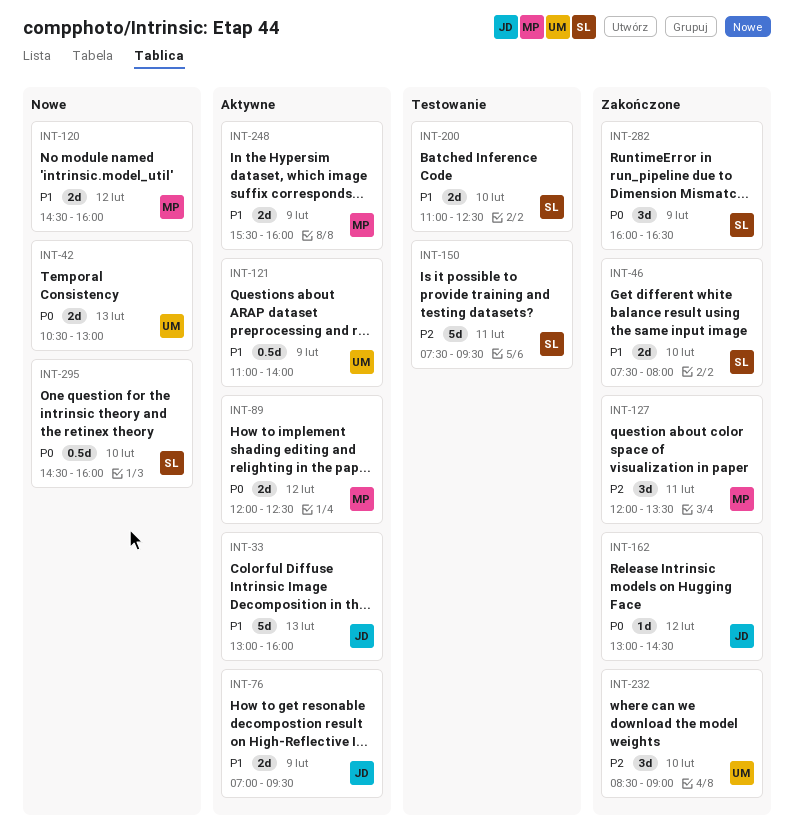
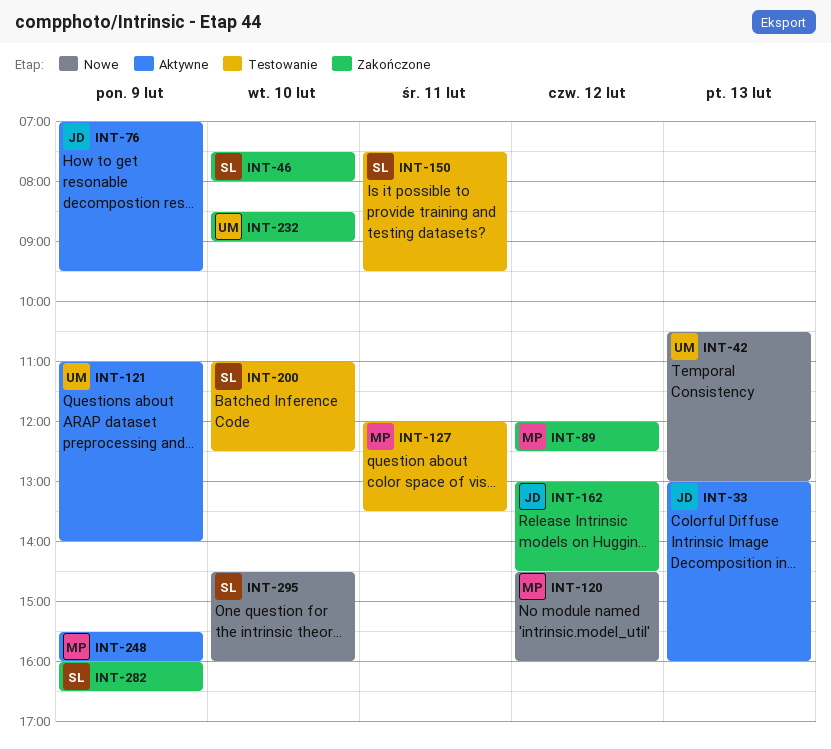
INT-89, status: Aktywne -> Zakończone
INT-127, status: Zakończone -> Testowanie

